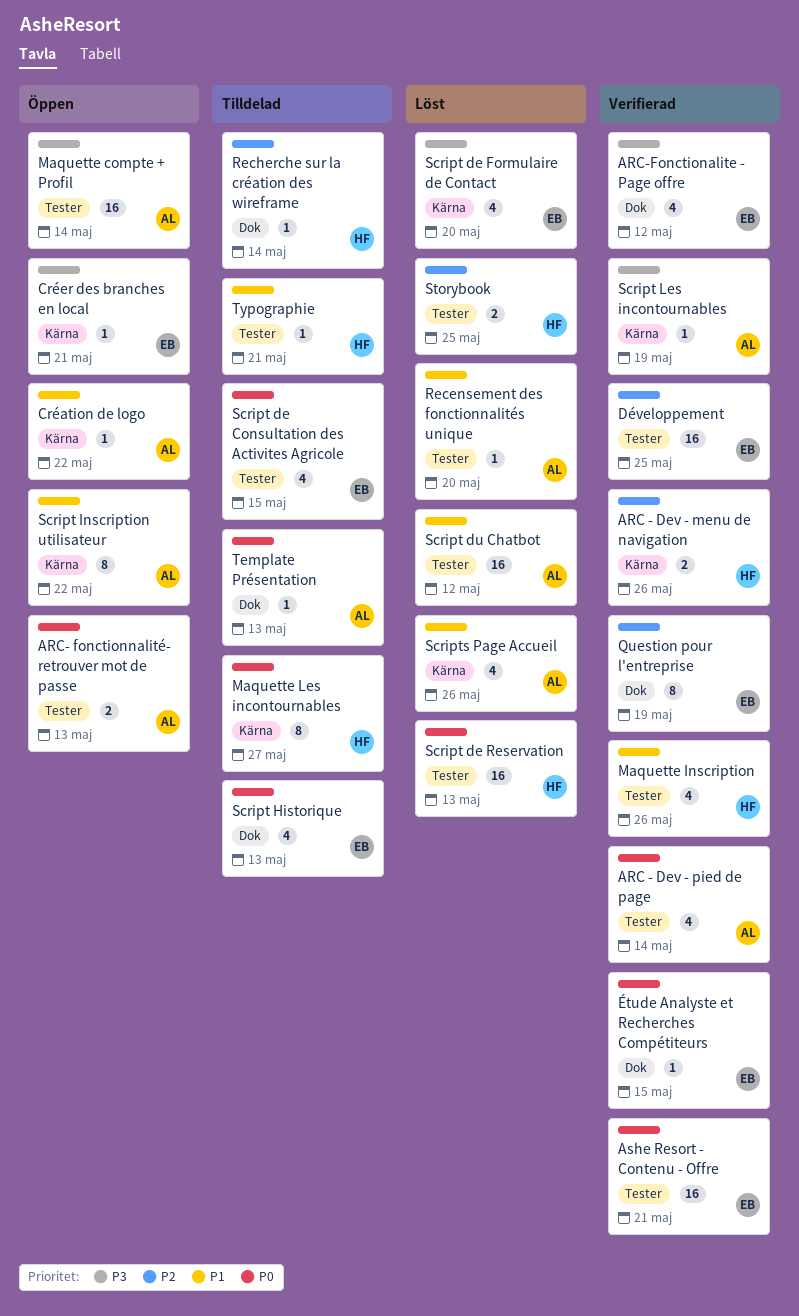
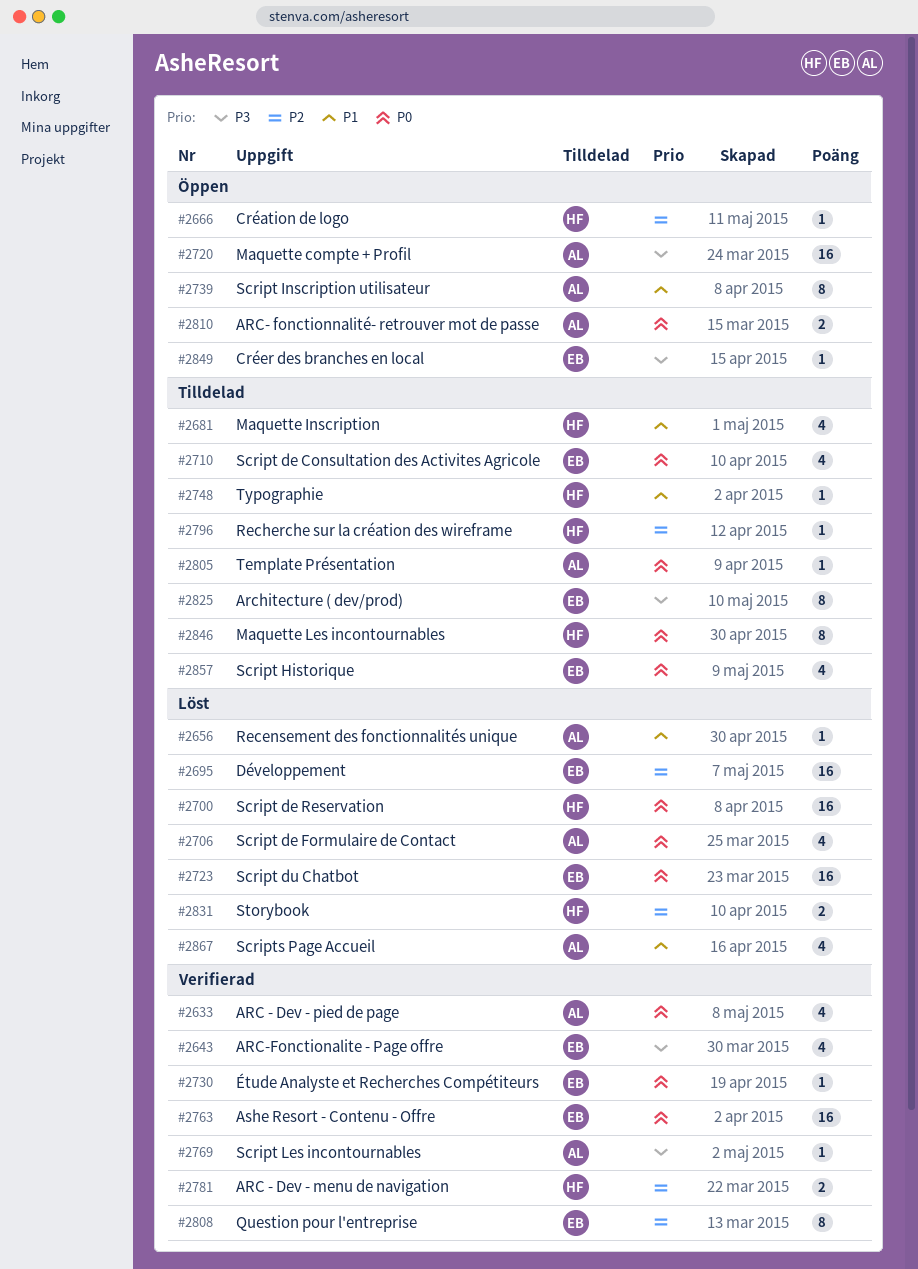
Architecture ( dev/prod): none -> present
Création de logo, owner: AL -> HF
Création de logo, priority: P1 -> P2
Développement, status: Verifierad -> Löst
Maquette Inscription, status: Verifierad -> Tilldelad
Script de Formulaire de Contact, owner: EB -> AL
Script de Formulaire de Contact, priority: P3 -> P0
Script du Chatbot, owner: AL -> EB
Script du Chatbot, priority: P1 -> P0

